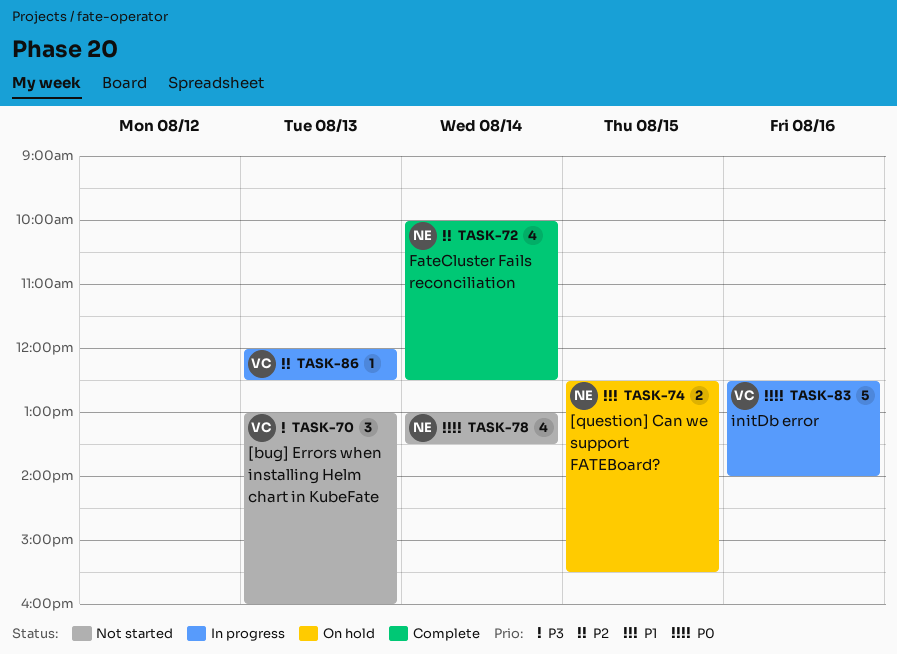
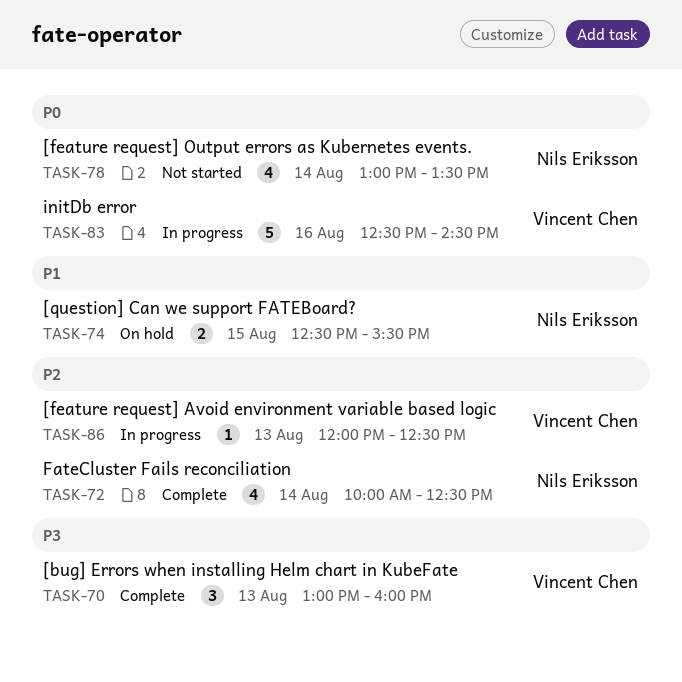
TASK-70, status: Not started -> Complete
TASK-83, ends: 14:00 -> 14:30

